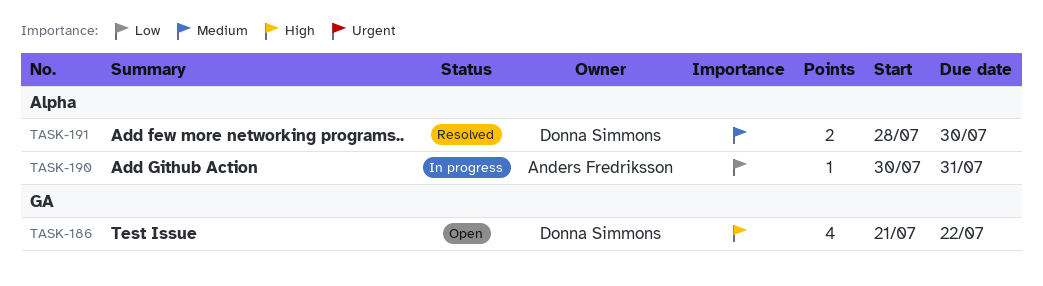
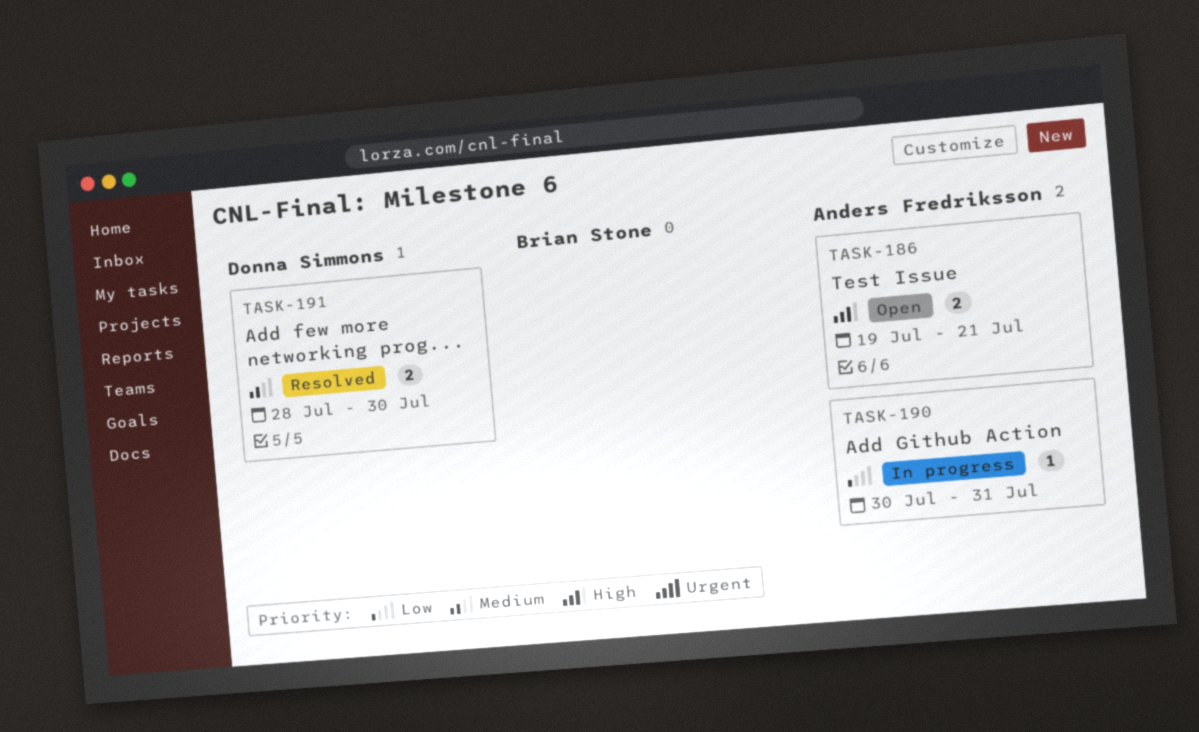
TASK-186, owner: Donna Simmons -> Anders Fredriksson
TASK-186, estimate: 4 -> 2
TASK-186, start: Jul 21 -> Jul 19
TASK-186, due: Jul 22 -> Jul 21

